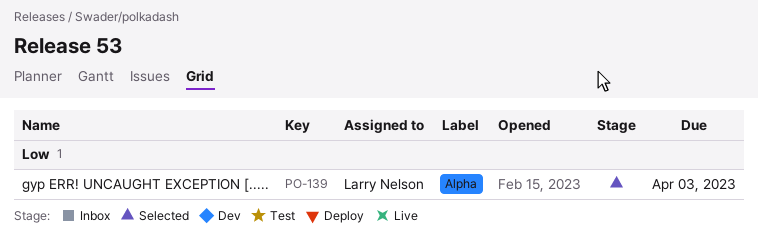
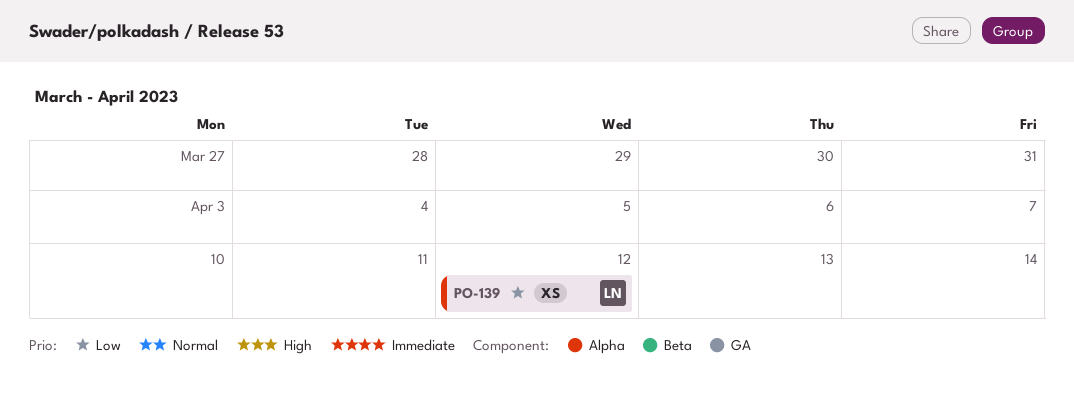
PO-139, due: Apr 3 -> Apr 12

